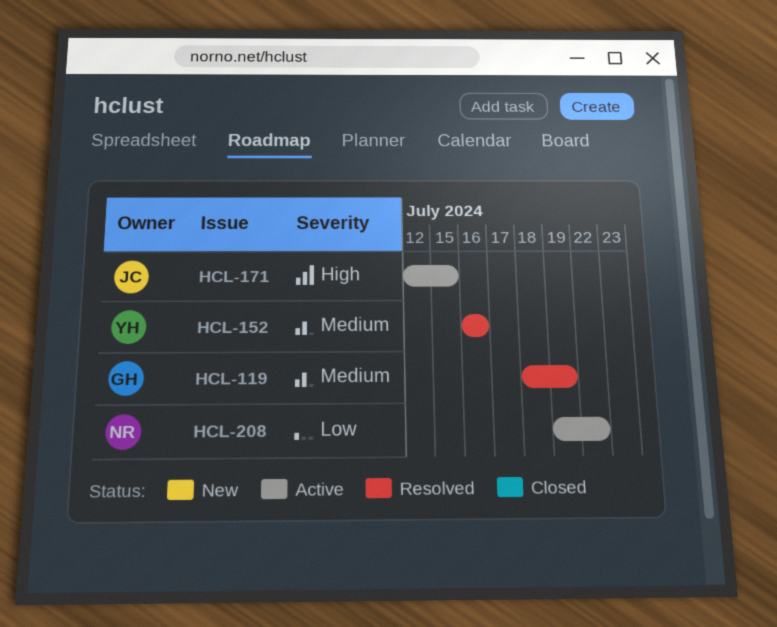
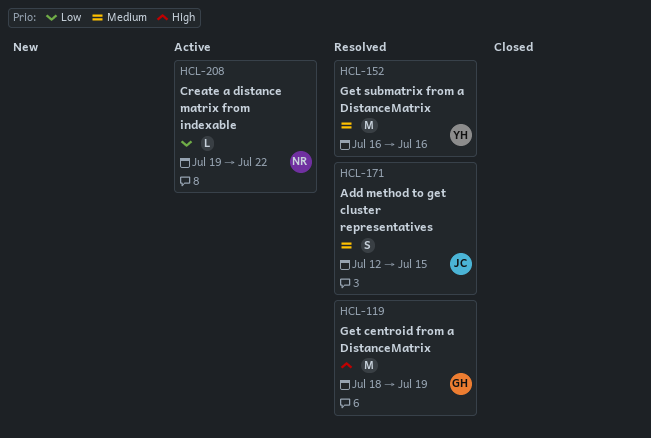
HCL-119, priority: Medium -> High
HCL-171, status: Active -> Resolved
HCL-171, priority: High -> Medium

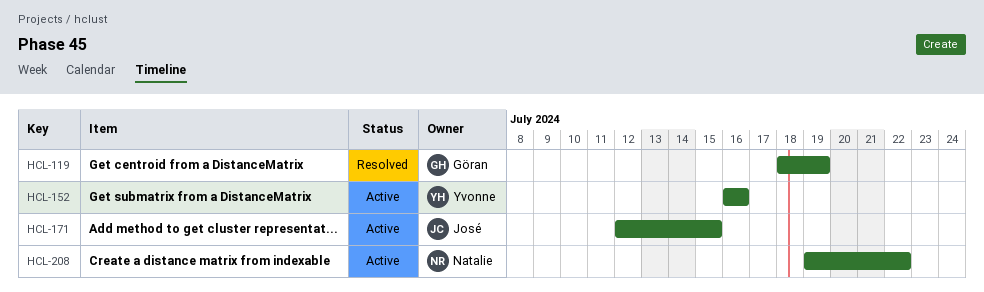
HCL-152, status: Resolved -> Active
HCL-171, status: Resolved -> Active

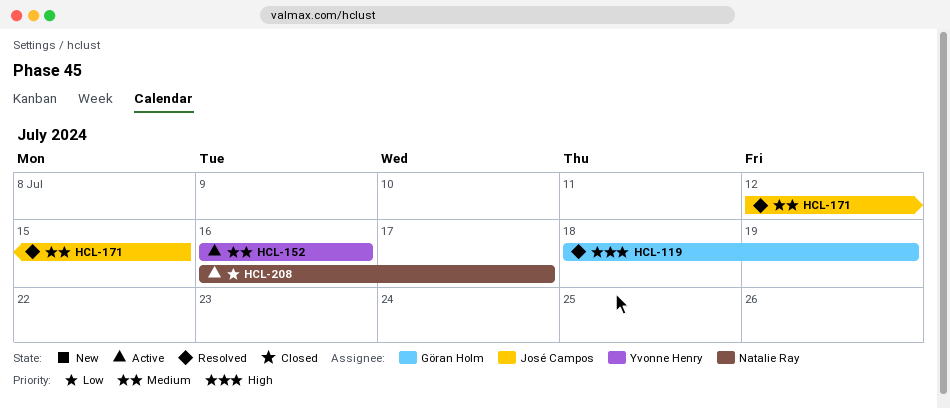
HCL-171, status: Active -> Resolved
HCL-208, start: Jul 19 -> Jul 16
HCL-208, due: Jul 22 -> Jul 17

